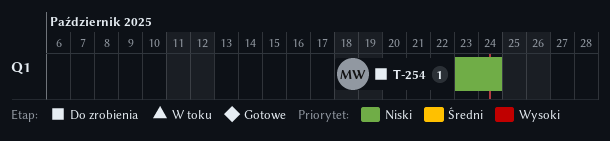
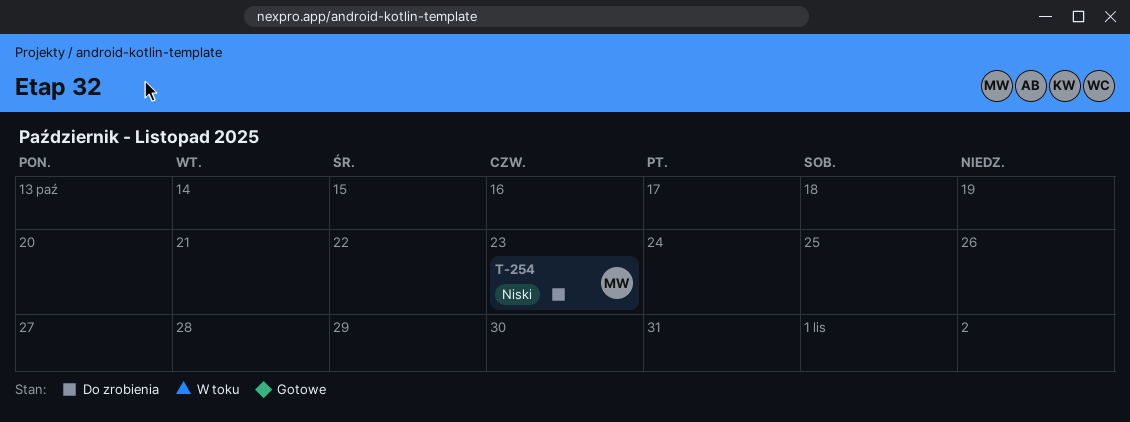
T-254, due: Oct 24 -> Oct 23

